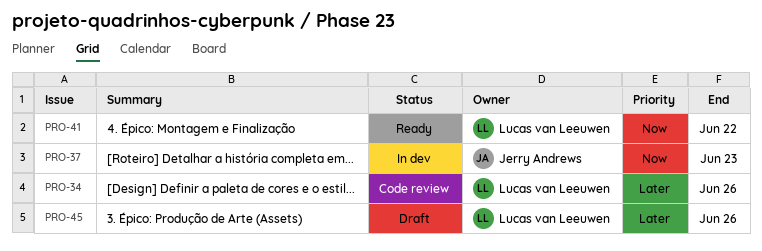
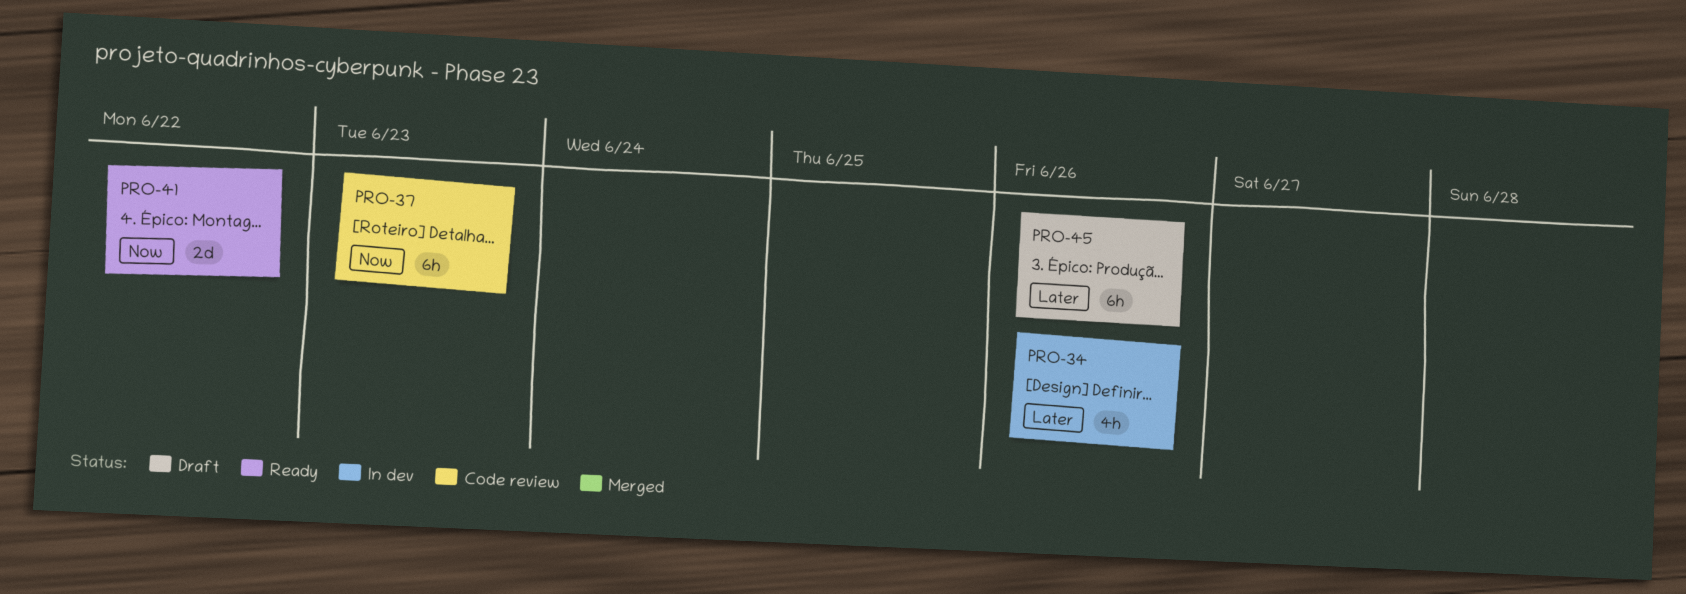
PRO-34, status: Code review -> In dev
PRO-37, status: In dev -> Code review

